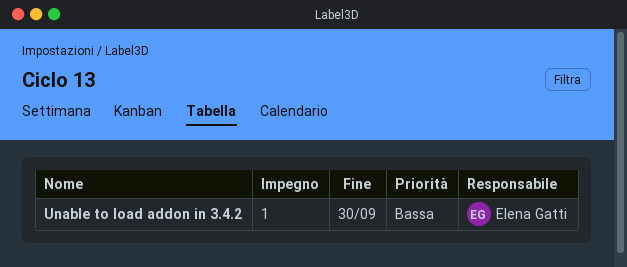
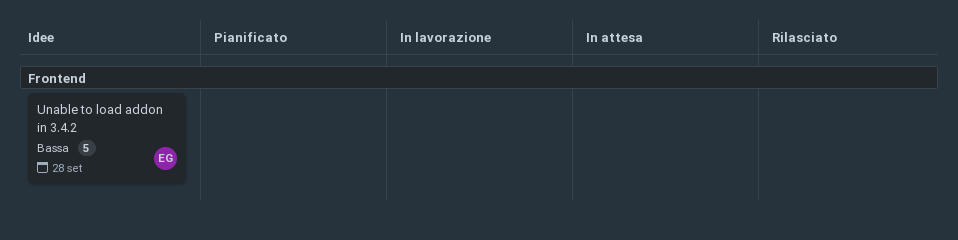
Unable to load addon in 3.4.2, estimate: 1 -> 5
Unable to load addon in 3.4.2, due: Sep 30 -> Sep 28

